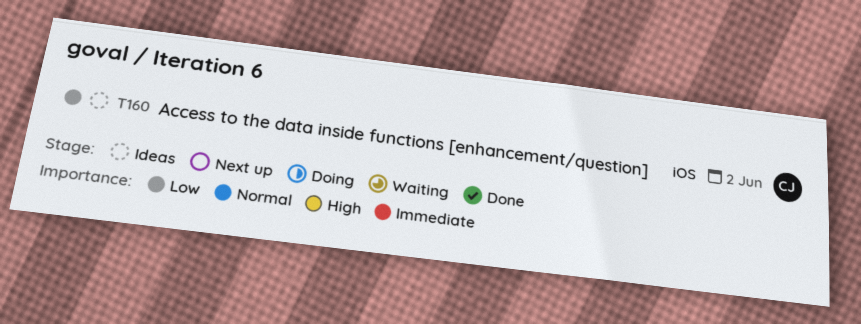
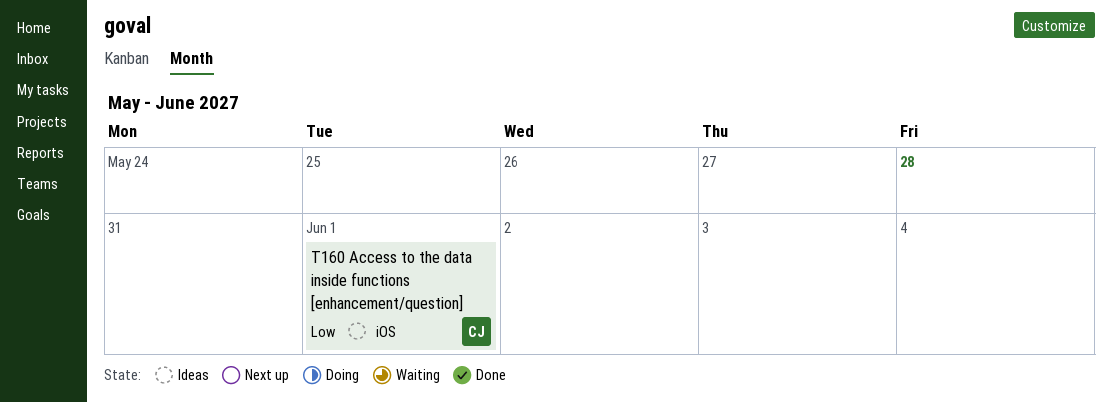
T160, due: Jun 2 -> Jun 1

